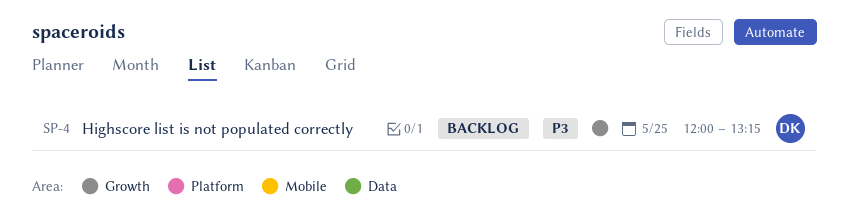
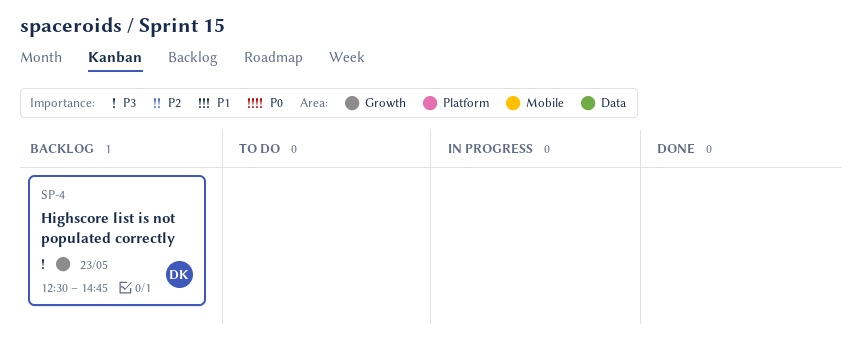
SP-4, day: May 25 -> May 23
SP-4, begins: 12:00 -> 12:30
SP-4, ends: 13:15 -> 14:45

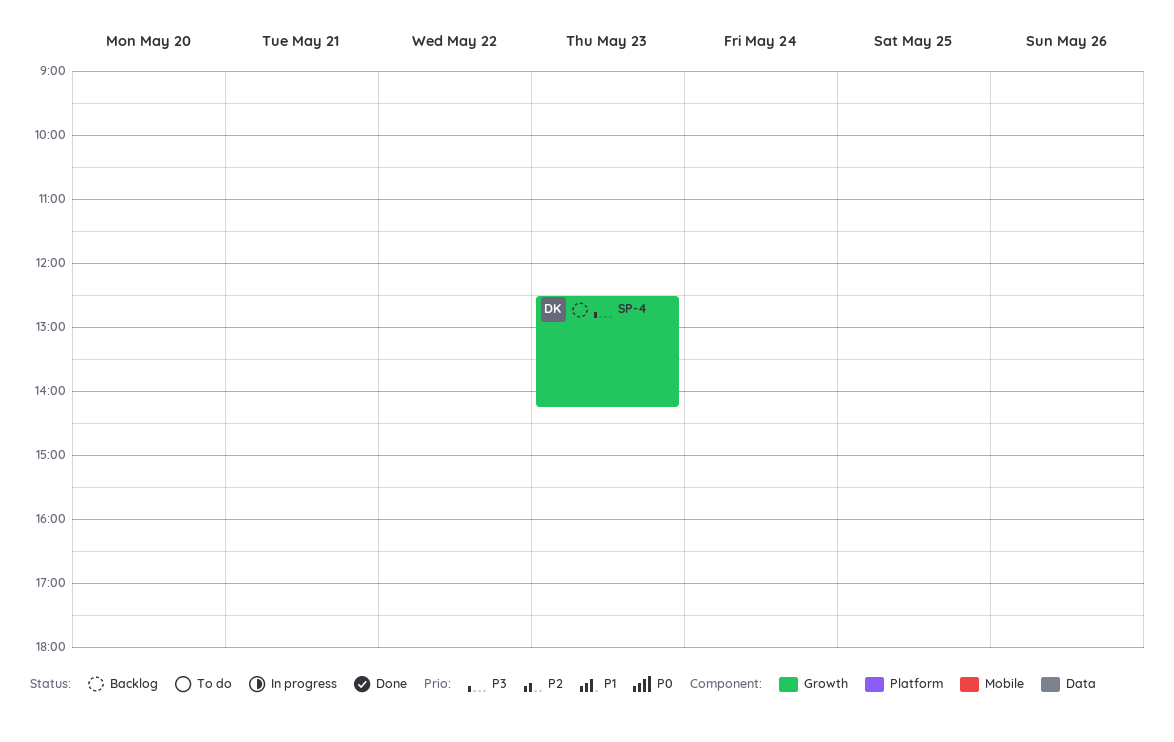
SP-4, ends: 14:45 -> 14:15

